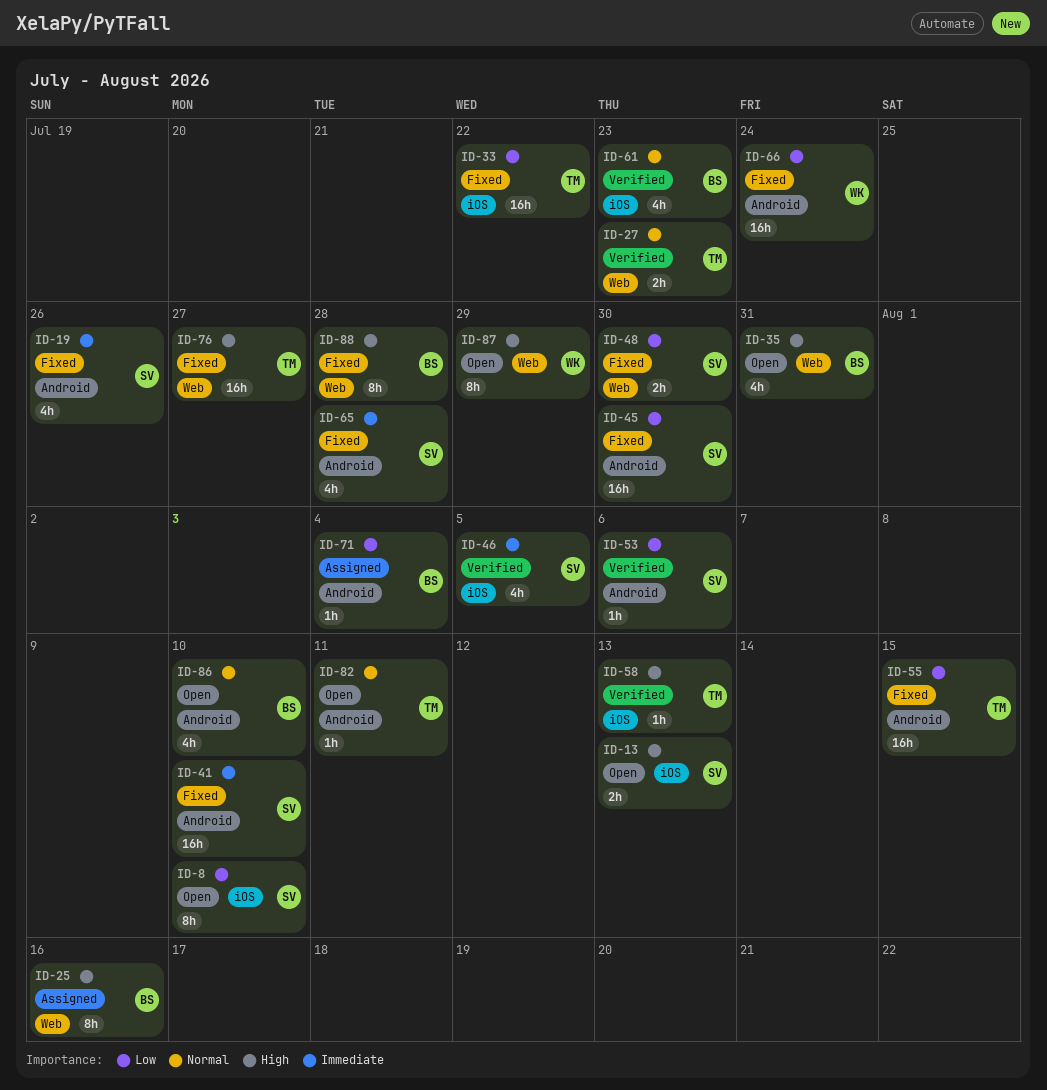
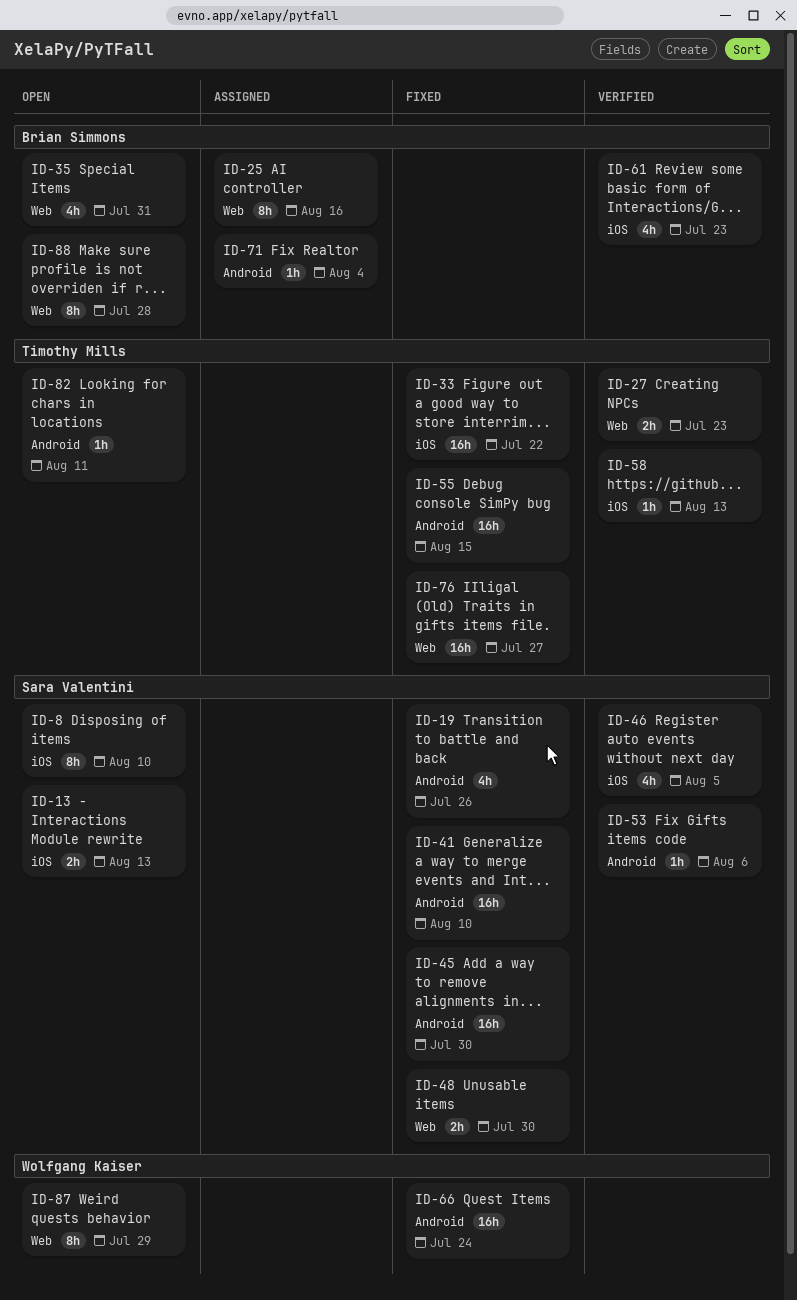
ID-65: present -> none
ID-86: present -> none
ID-88, status: Fixed -> Open

